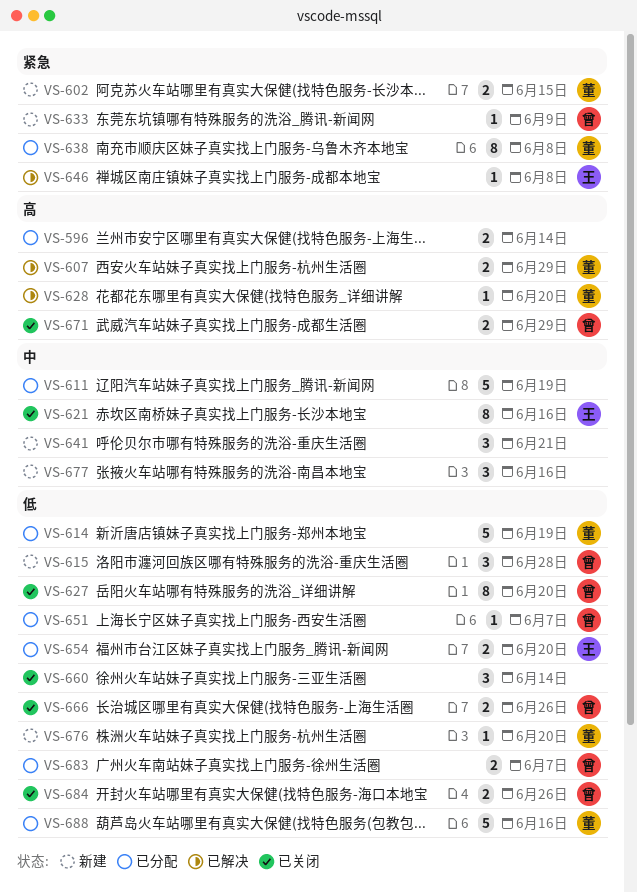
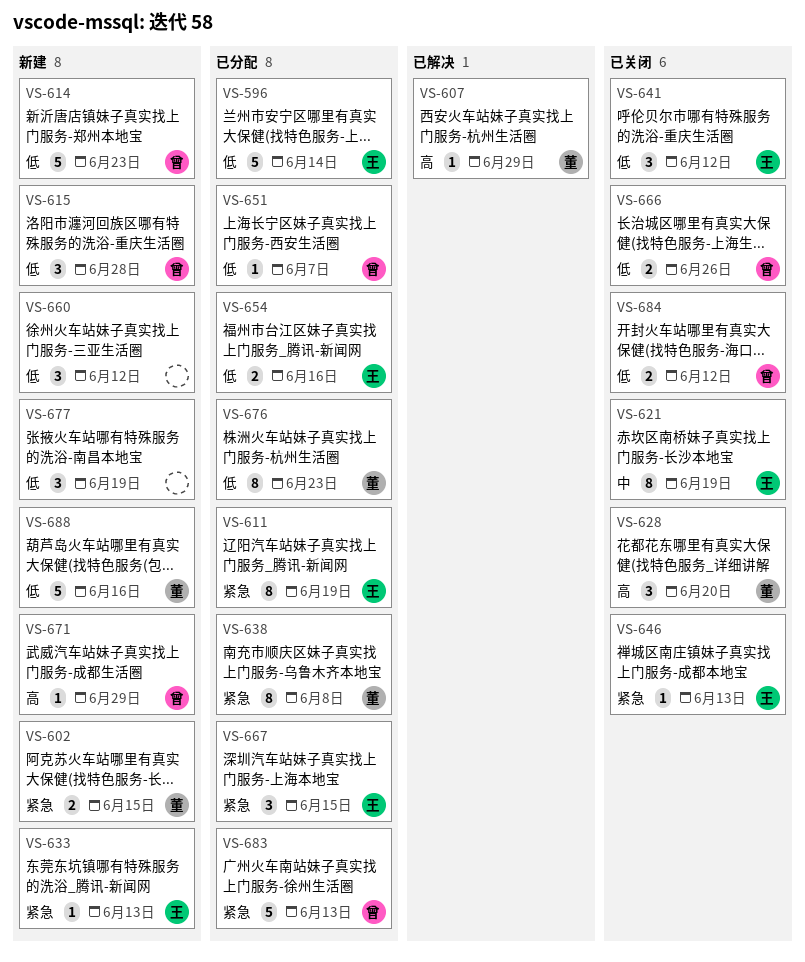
VS-596, owner: none -> 王
VS-596, priority: 高 -> 低
VS-596, estimate: 2 -> 5
VS-607, estimate: 2 -> 1
VS-611, owner: none -> 王
VS-611, priority: 中 -> 紧急
VS-611, estimate: 5 -> 8
VS-614, status: 已分配 -> 新建
VS-614, owner: 董 -> 曾
VS-614, due: Jun 19 -> Jun 23
VS-621, due: Jun 16 -> Jun 19
VS-627: present -> none
VS-628, status: 已解决 -> 已关闭
VS-628, estimate: 1 -> 3
VS-633, owner: 曾 -> 王
VS-633, due: Jun 9 -> Jun 13
VS-641, status: 新建 -> 已关闭
VS-641, owner: none -> 王
VS-641, priority: 中 -> 低
VS-641, due: Jun 21 -> Jun 12
VS-646, status: 已解决 -> 已关闭
VS-646, due: Jun 8 -> Jun 13
VS-654, due: Jun 20 -> Jun 16
VS-660, status: 已关闭 -> 新建
VS-660, due: Jun 14 -> Jun 12
VS-667: none -> present
VS-671, status: 已关闭 -> 新建
VS-671, estimate: 2 -> 1
VS-676, status: 新建 -> 已分配
VS-676, estimate: 1 -> 8
VS-676, due: Jun 20 -> Jun 23
VS-677, priority: 中 -> 低
VS-677, due: Jun 16 -> Jun 19
VS-683, priority: 低 -> 紧急
VS-683, estimate: 2 -> 5
VS-683, due: Jun 7 -> Jun 13
VS-684, due: Jun 26 -> Jun 12
VS-688, status: 已分配 -> 新建

